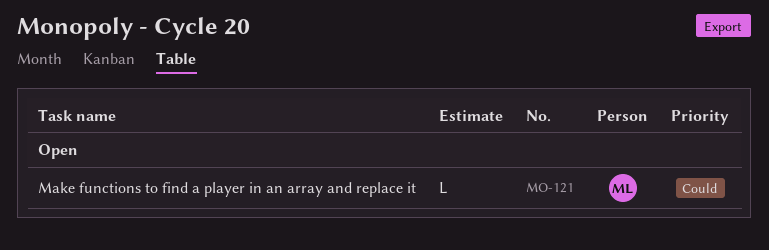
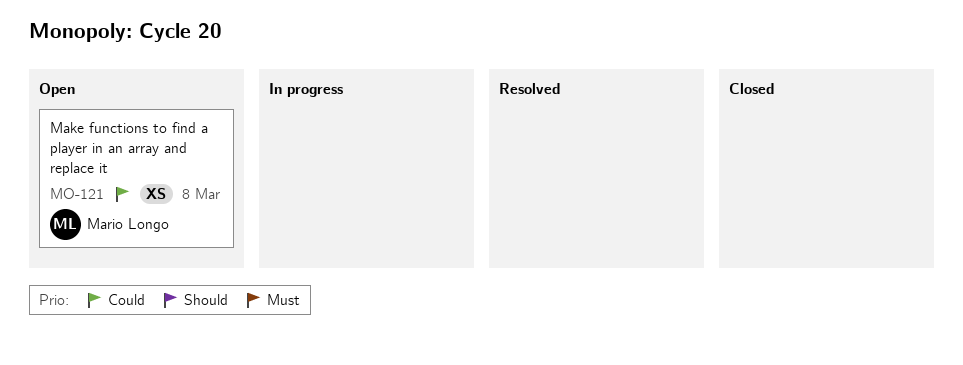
MO-121, estimate: L -> XS

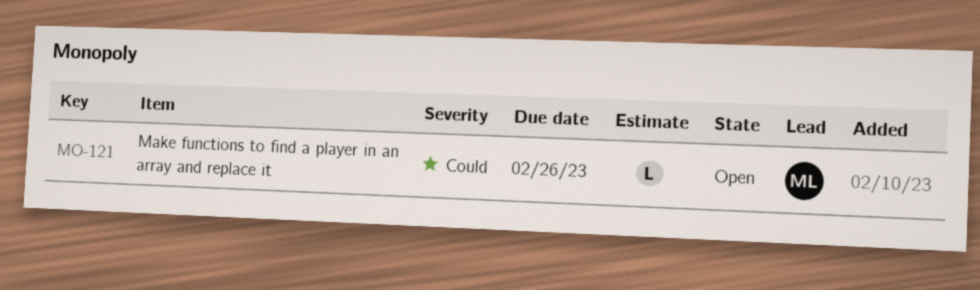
MO-121, estimate: XS -> L
MO-121, due: Mar 8 -> Feb 26

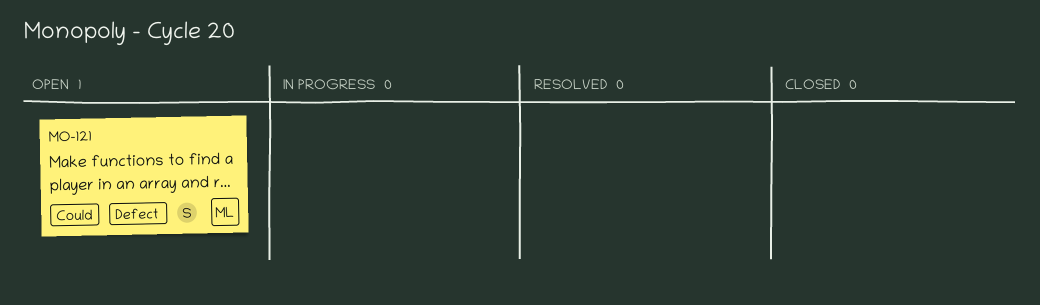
MO-121, estimate: L -> S

